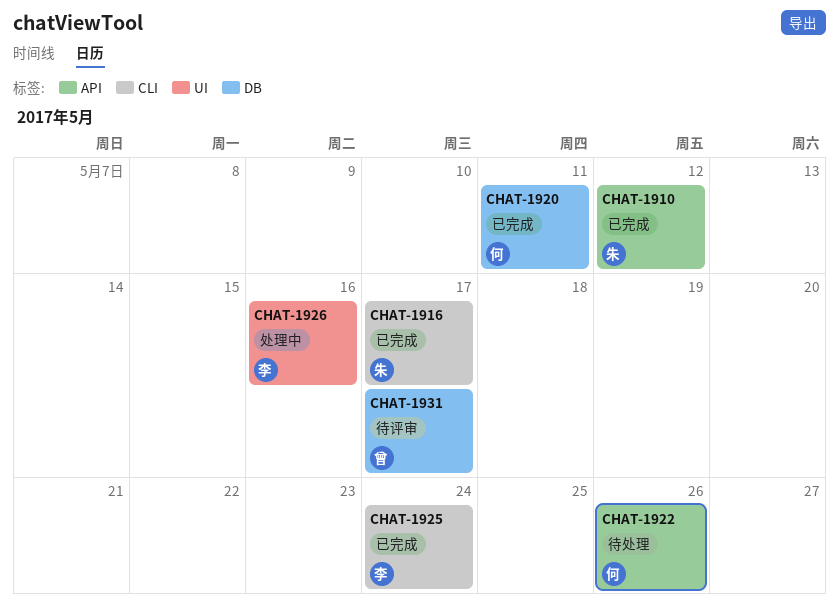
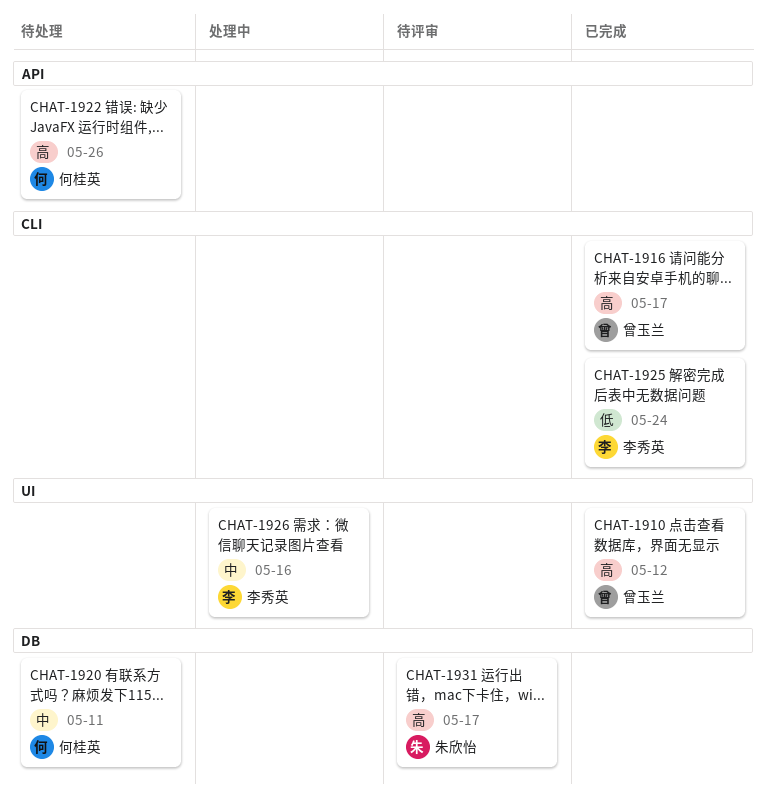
CHAT-1910, owner: 朱欣怡 -> 曾玉兰
CHAT-1910, label: API -> UI
CHAT-1916, owner: 朱欣怡 -> 曾玉兰
CHAT-1920, status: 已完成 -> 待处理
CHAT-1931, owner: 曾玉兰 -> 朱欣怡

